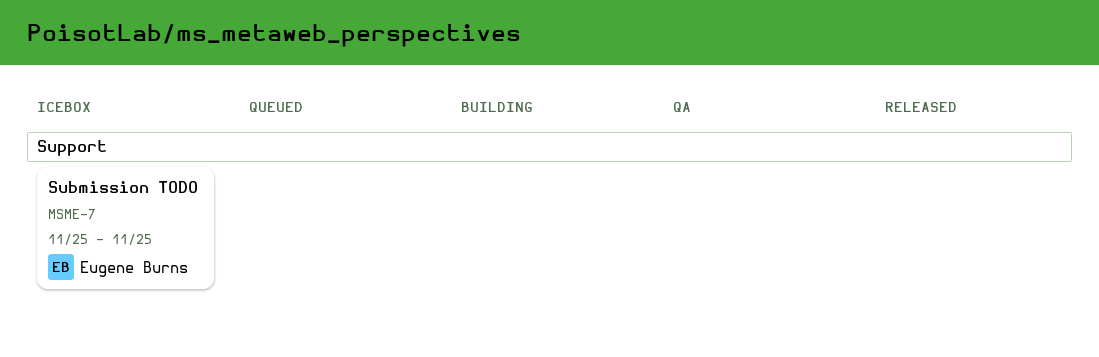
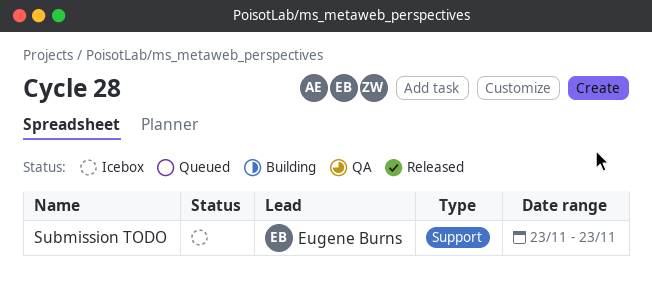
Submission TODO, start: Nov 25 -> Nov 23
Submission TODO, due: Nov 25 -> Nov 23

